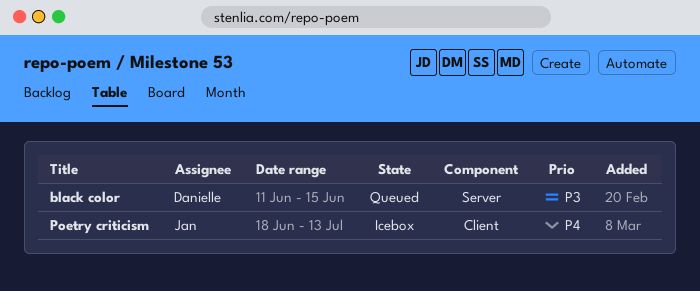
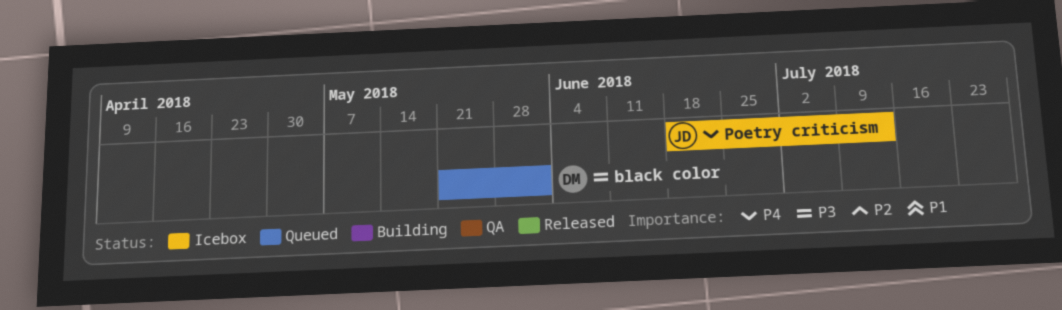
black color, start: Jun 11 -> May 21
black color, due: Jun 15 -> Jun 1

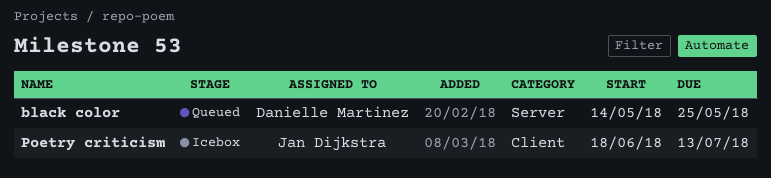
black color, start: May 21 -> May 14
black color, due: Jun 1 -> May 25

